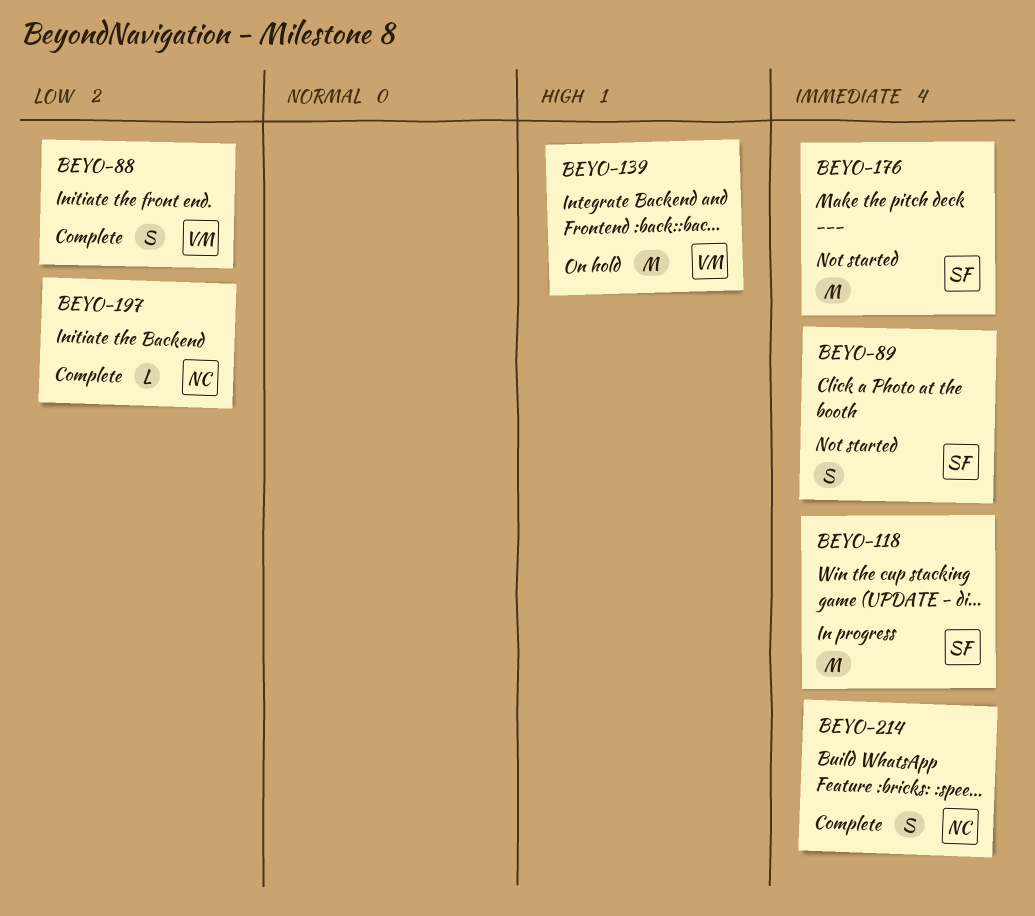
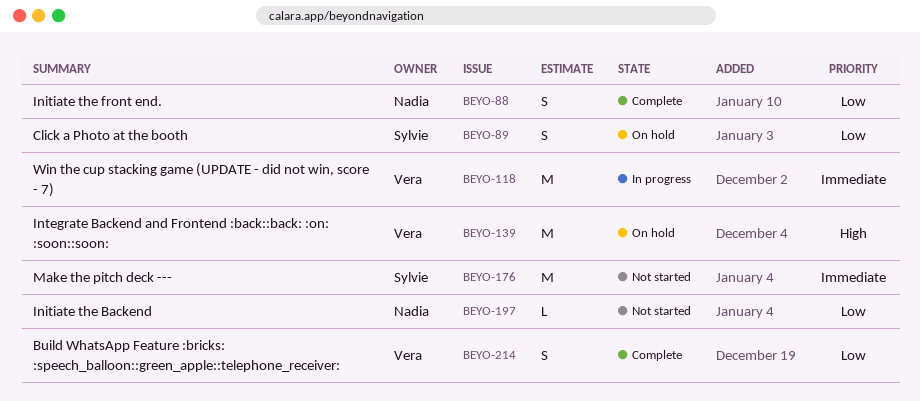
BEYO-88, owner: Vera -> Nadia
BEYO-89, status: Not started -> On hold
BEYO-89, priority: Immediate -> Low
BEYO-118, owner: Sylvie -> Vera
BEYO-197, status: Complete -> Not started
BEYO-214, owner: Nadia -> Vera
BEYO-214, priority: Immediate -> Low

